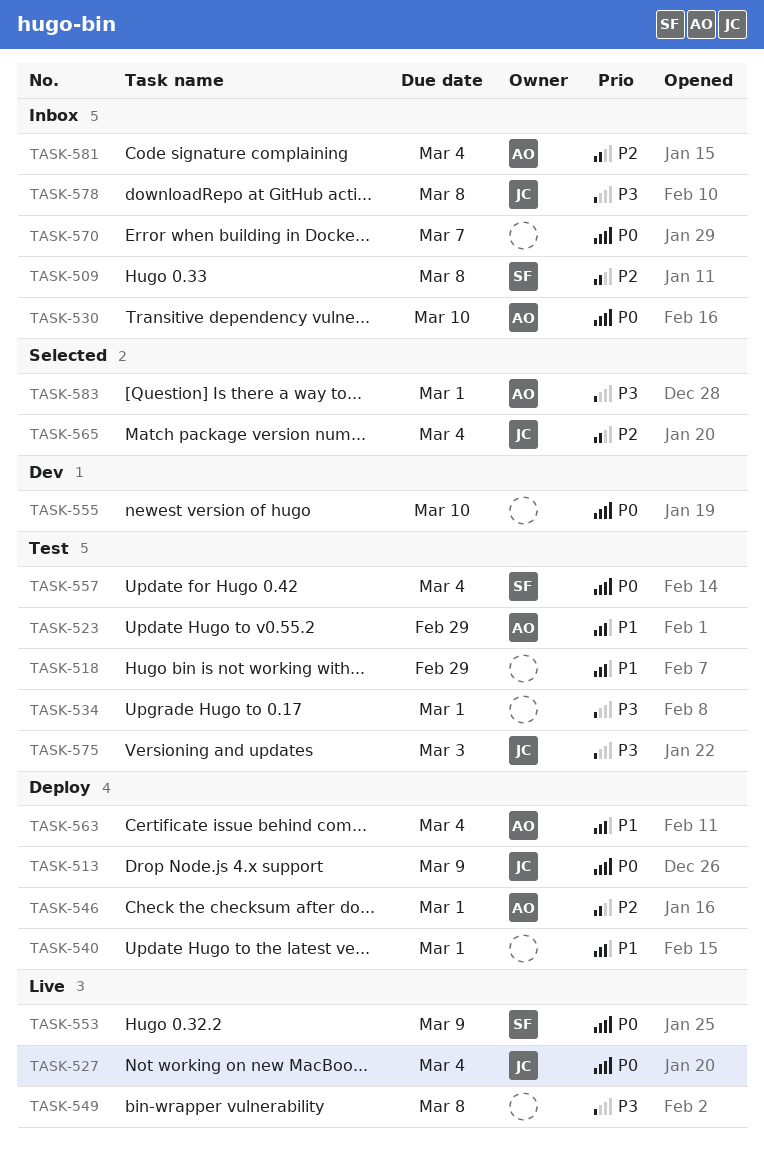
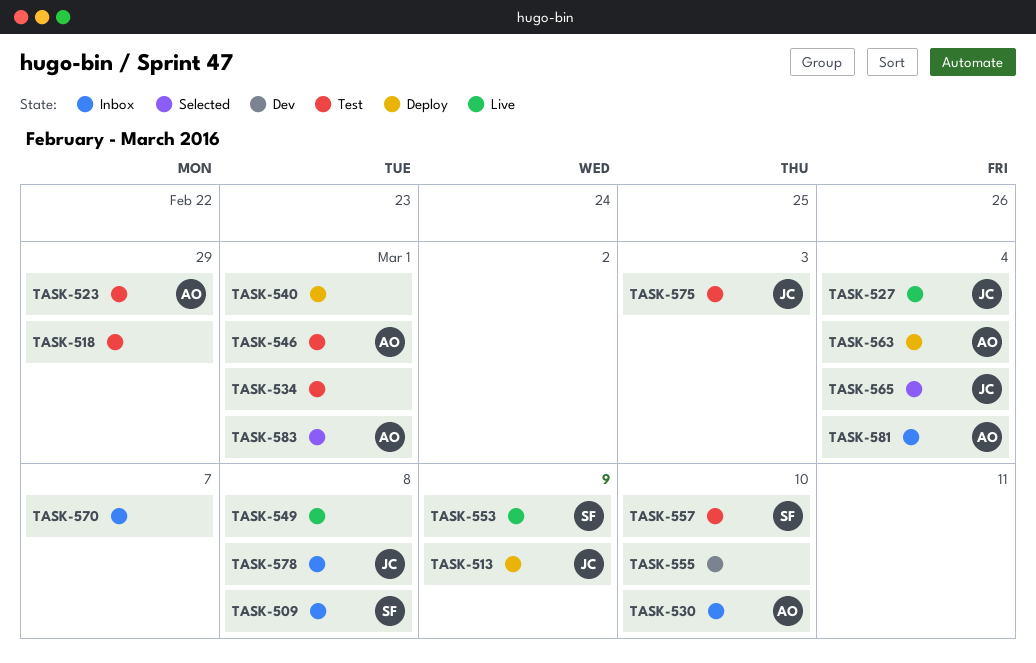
TASK-546, status: Deploy -> Test
TASK-557, due: Mar 4 -> Mar 10

